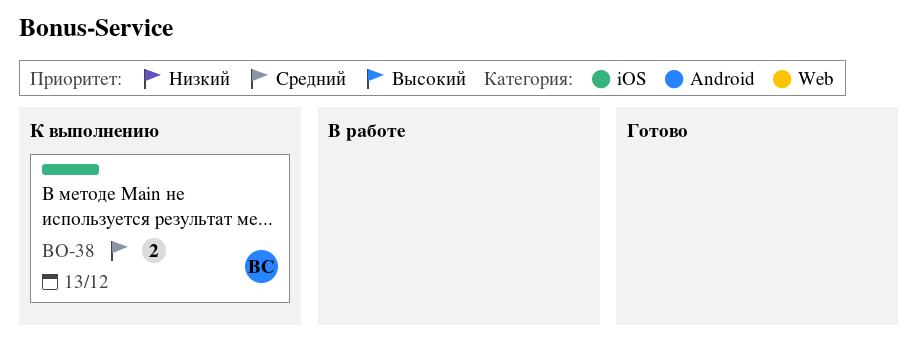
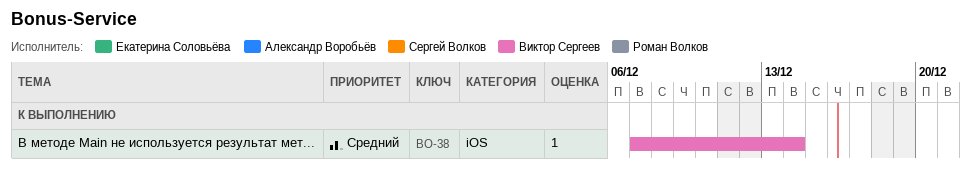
BO-38, estimate: 2 -> 1
BO-38, due: Dec 13 -> Dec 14

